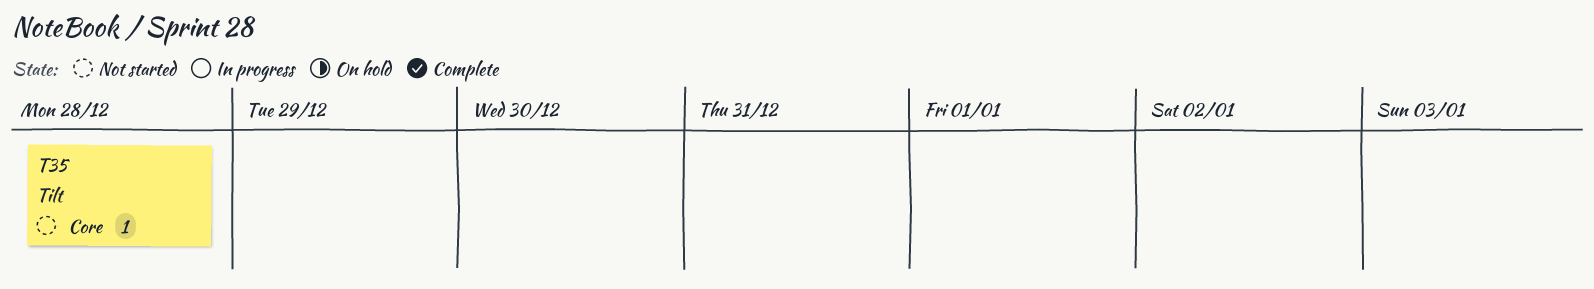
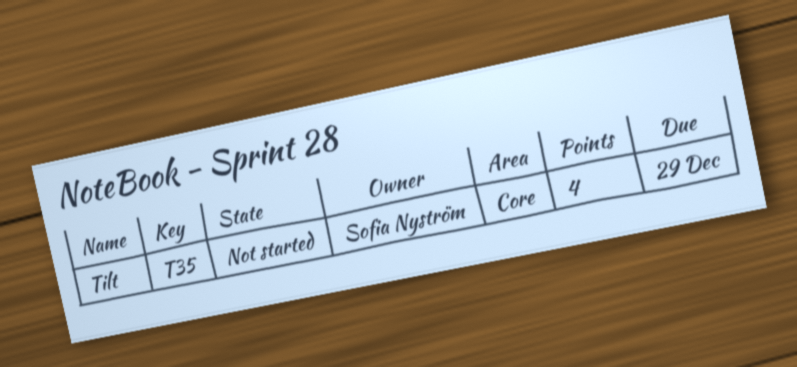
T35, estimate: 1 -> 4
T35, due: Dec 28 -> Dec 29

